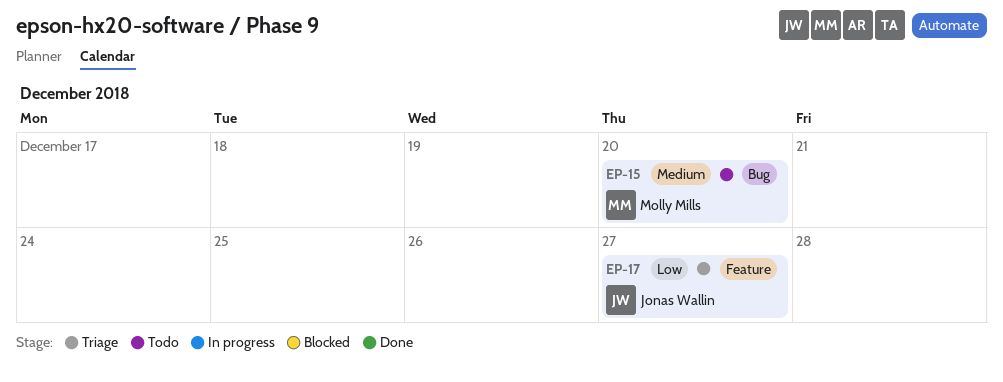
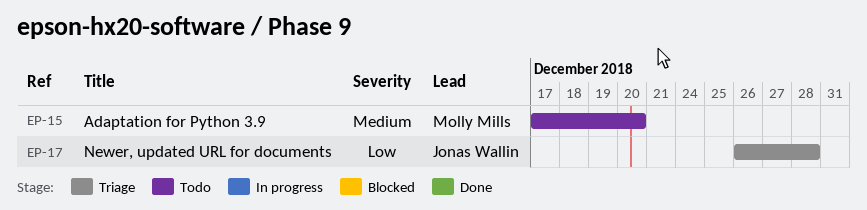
EP-17, due: Dec 27 -> Dec 28

